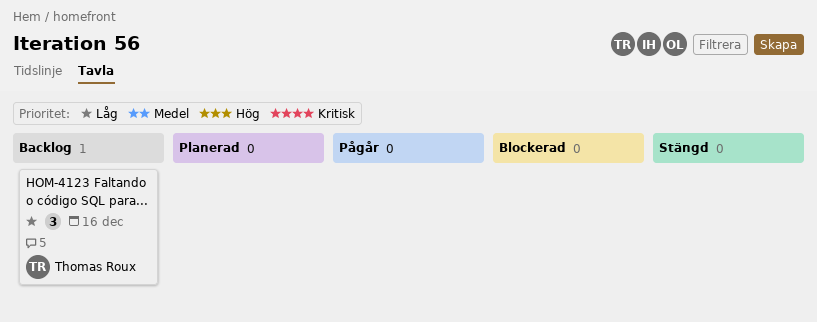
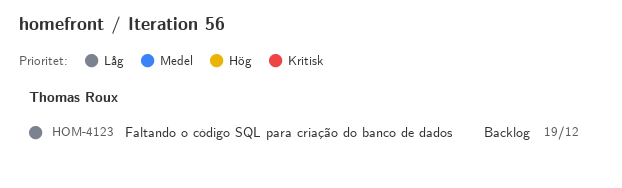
HOM-4123, due: Dec 16 -> Dec 19

